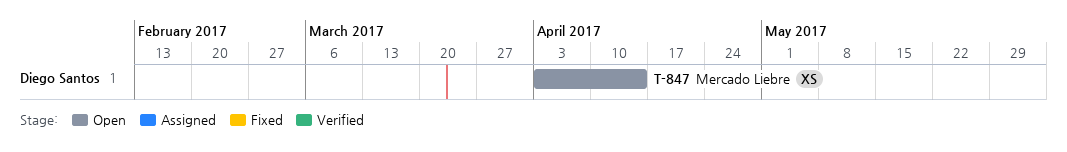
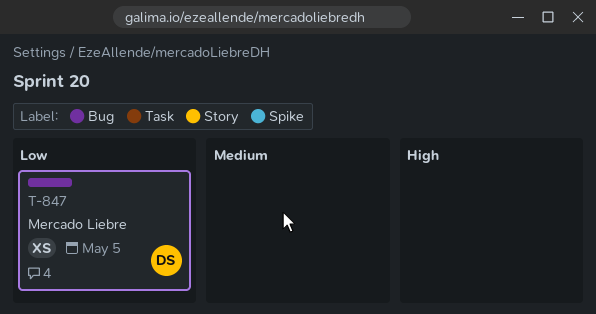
T-847, due: Apr 14 -> May 5

